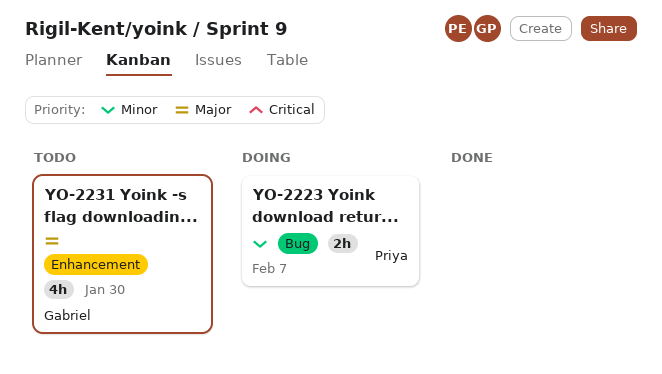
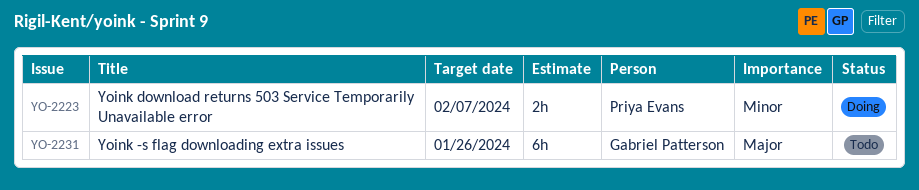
YO-2231, estimate: 4h -> 6h
YO-2231, due: Jan 30 -> Jan 26

